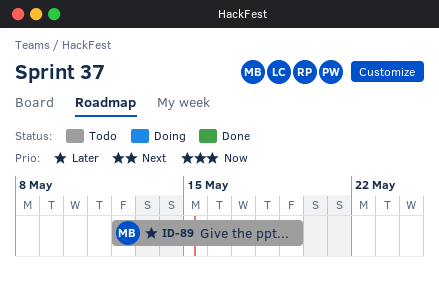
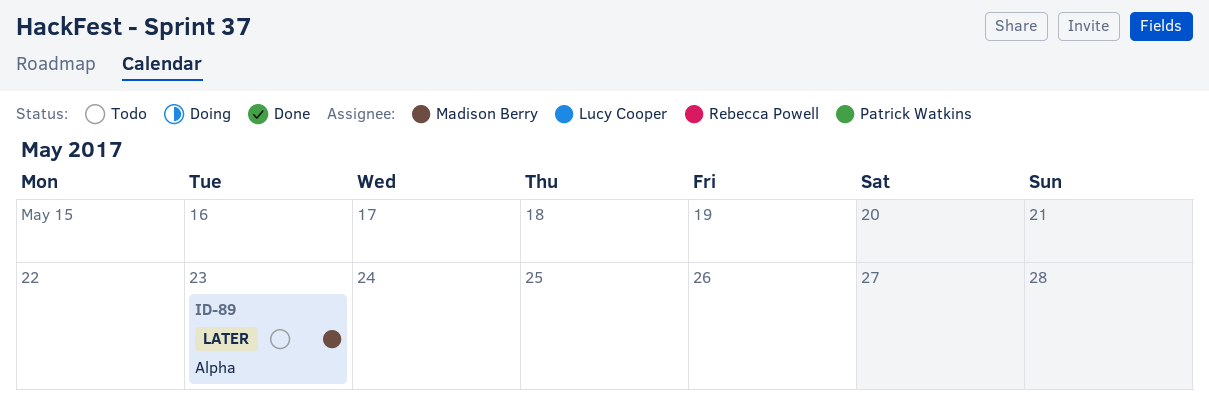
ID-89, due: May 19 -> May 23

